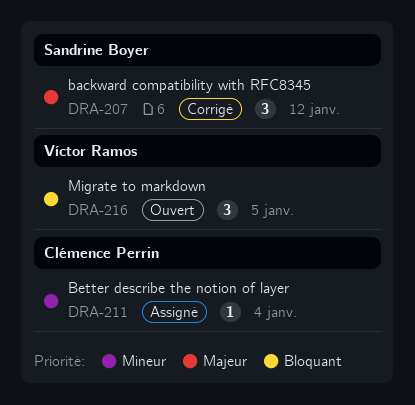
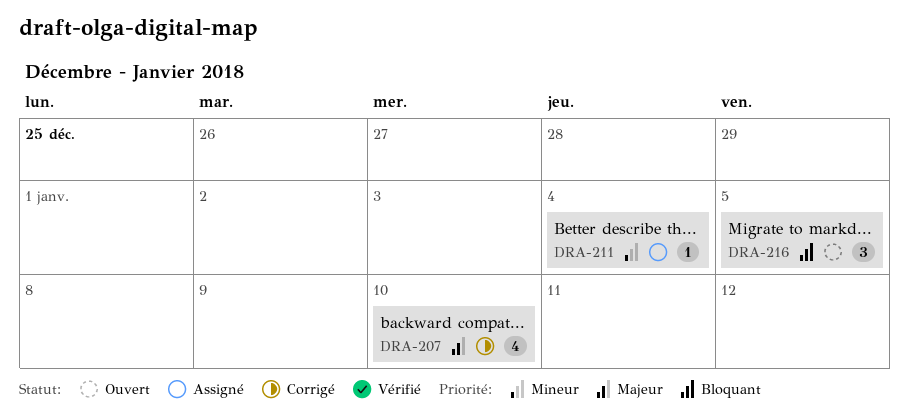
DRA-207, estimate: 3 -> 4
DRA-207, due: Jan 12 -> Jan 10

